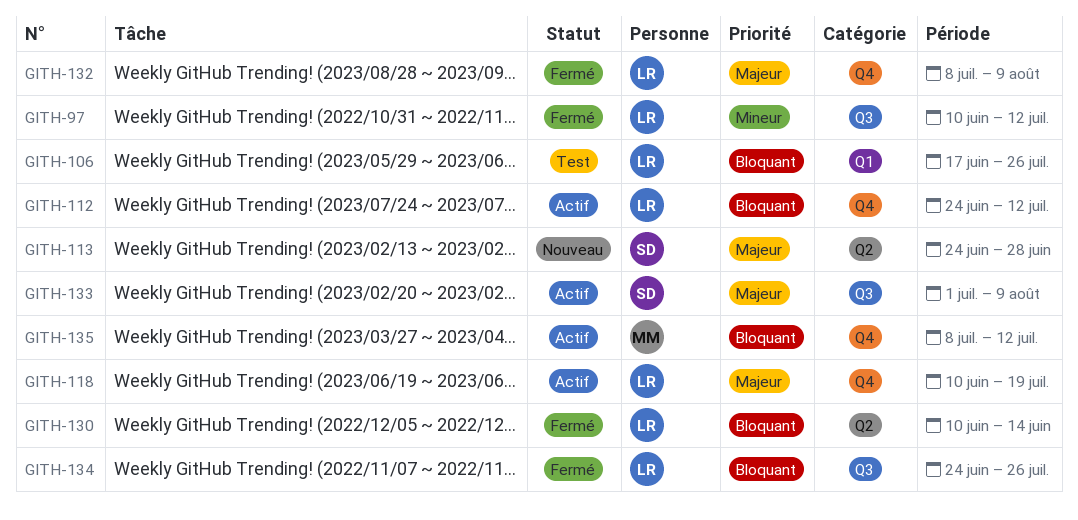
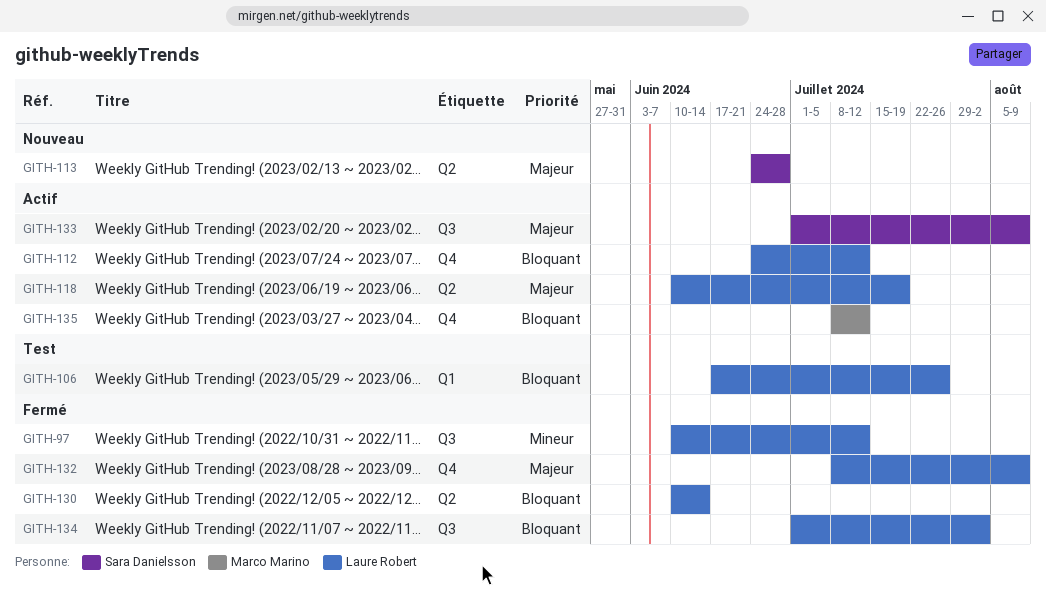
GITH-118, label: Q4 -> Q2
GITH-134, start: Jun 24 -> Jul 1
GITH-134, due: Jul 26 -> Aug 2

